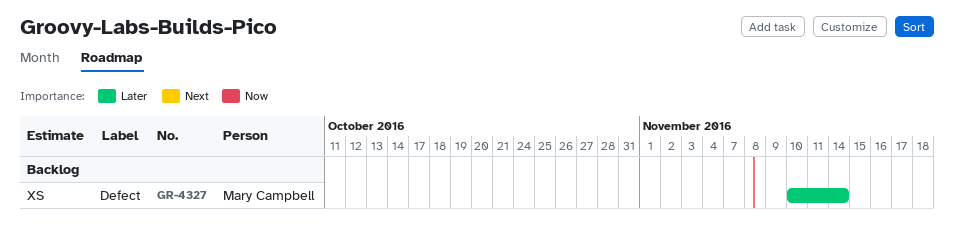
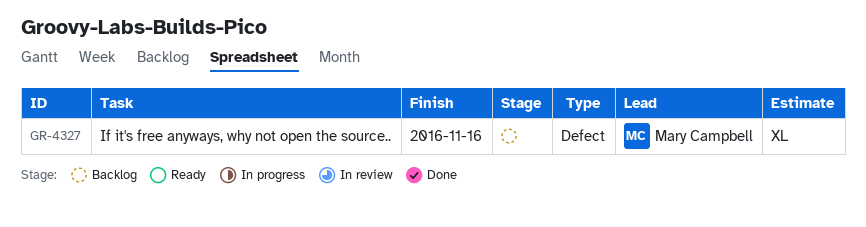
GR-4327, estimate: XS -> XL
GR-4327, due: Nov 14 -> Nov 16

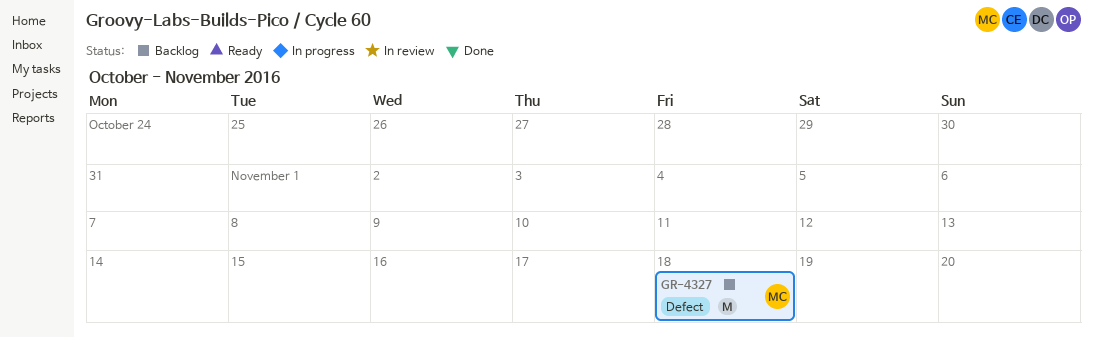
GR-4327, estimate: XL -> M
GR-4327, due: Nov 16 -> Nov 18

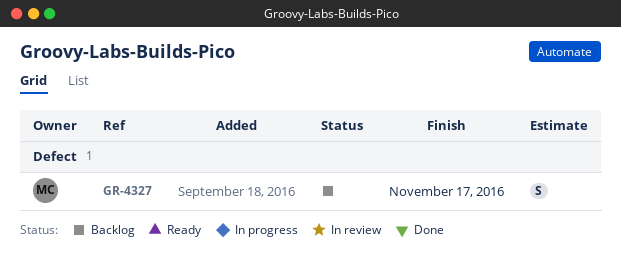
GR-4327, estimate: M -> S
GR-4327, due: Nov 18 -> Nov 17

